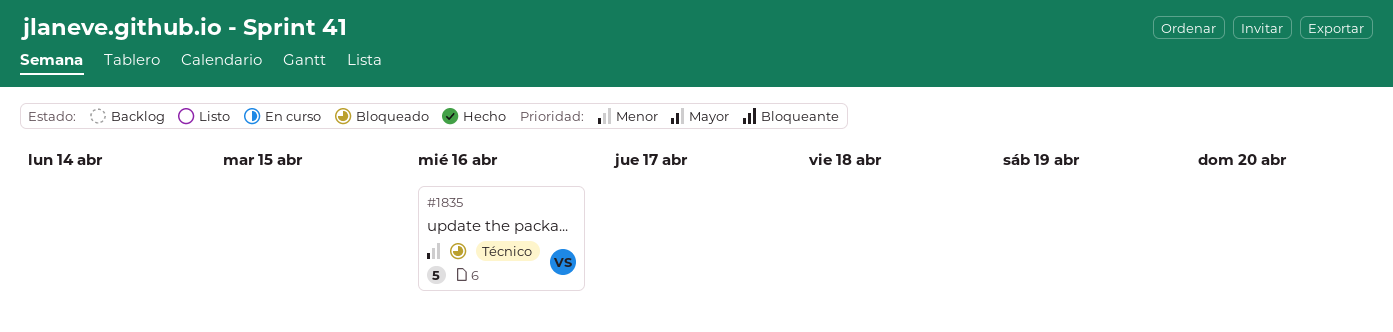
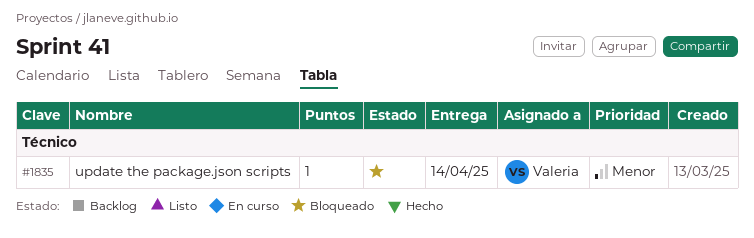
#1835, estimate: 5 -> 1
#1835, due: Apr 16 -> Apr 14

